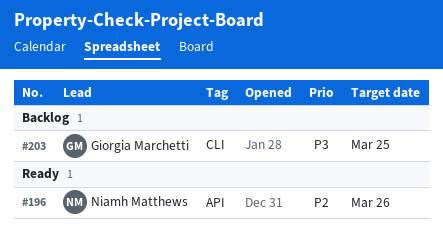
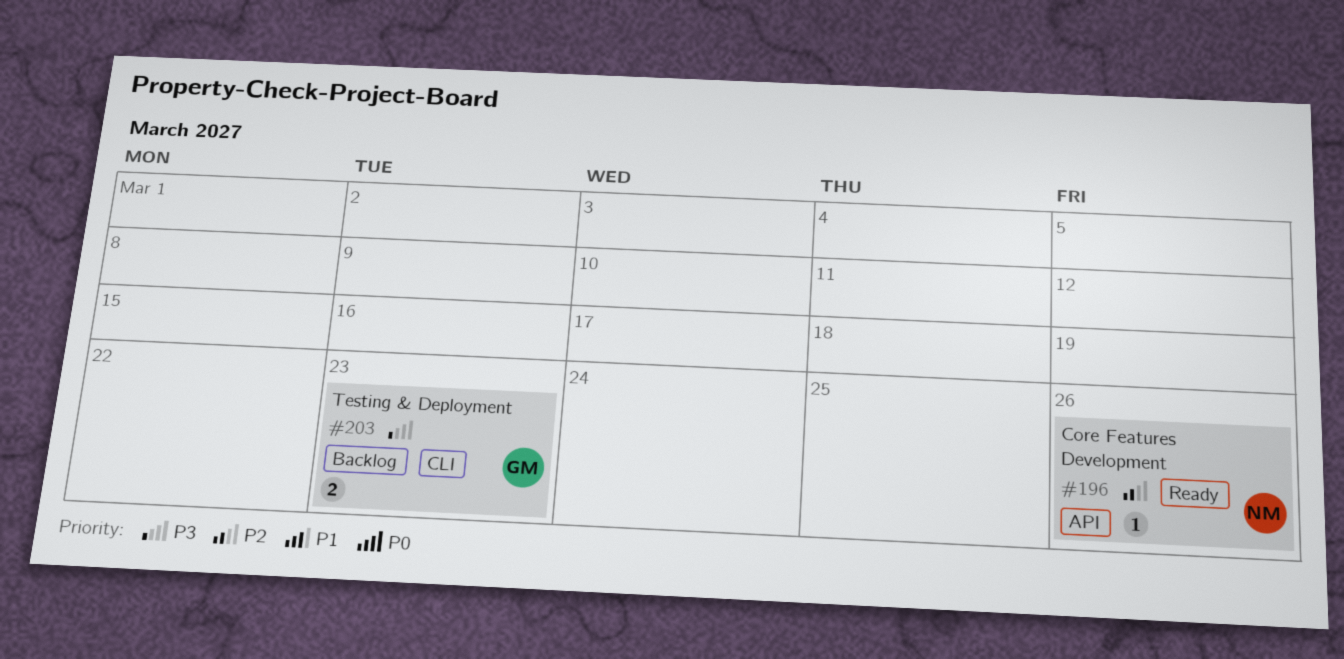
#203, due: Mar 25 -> Mar 23

